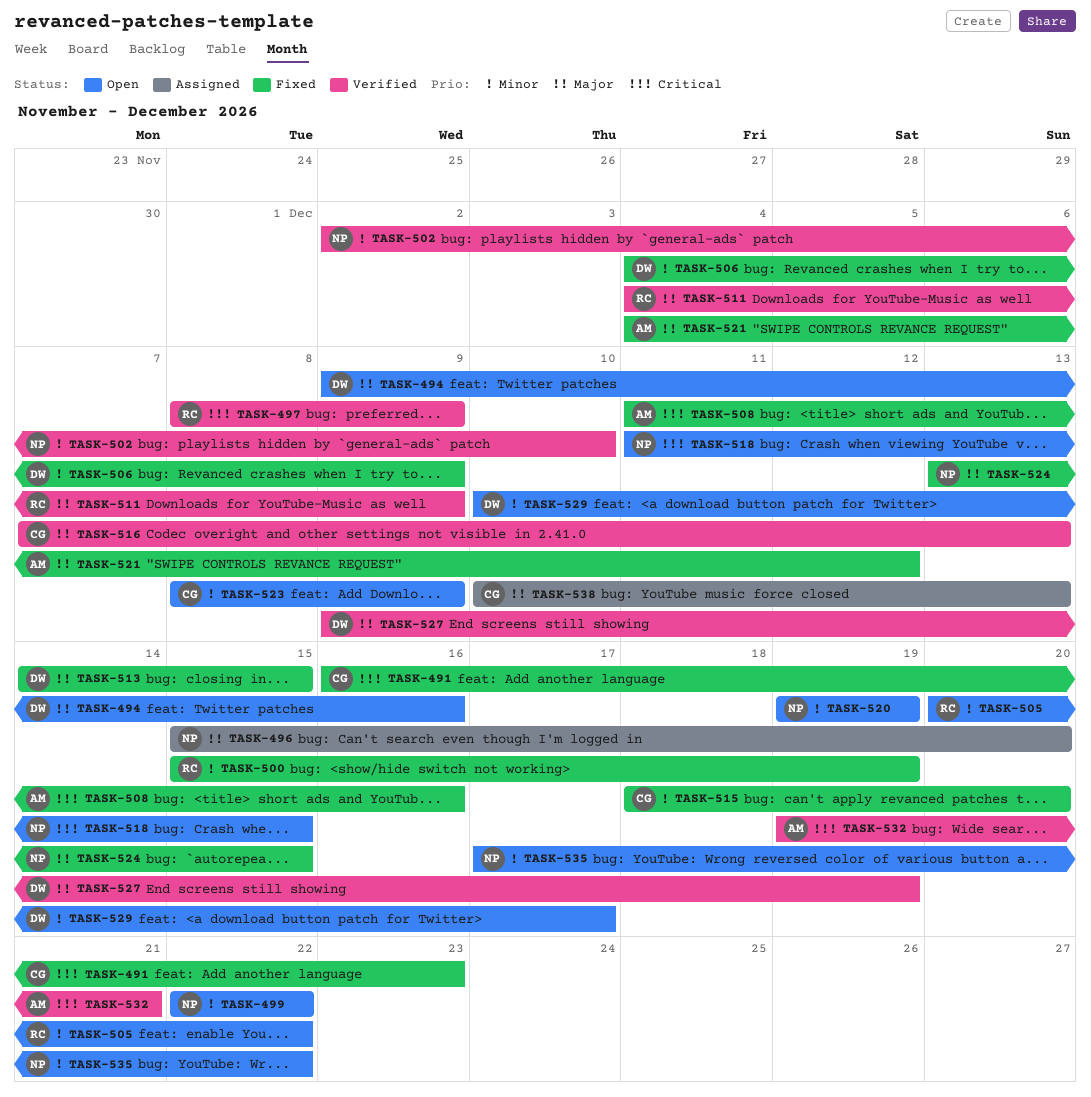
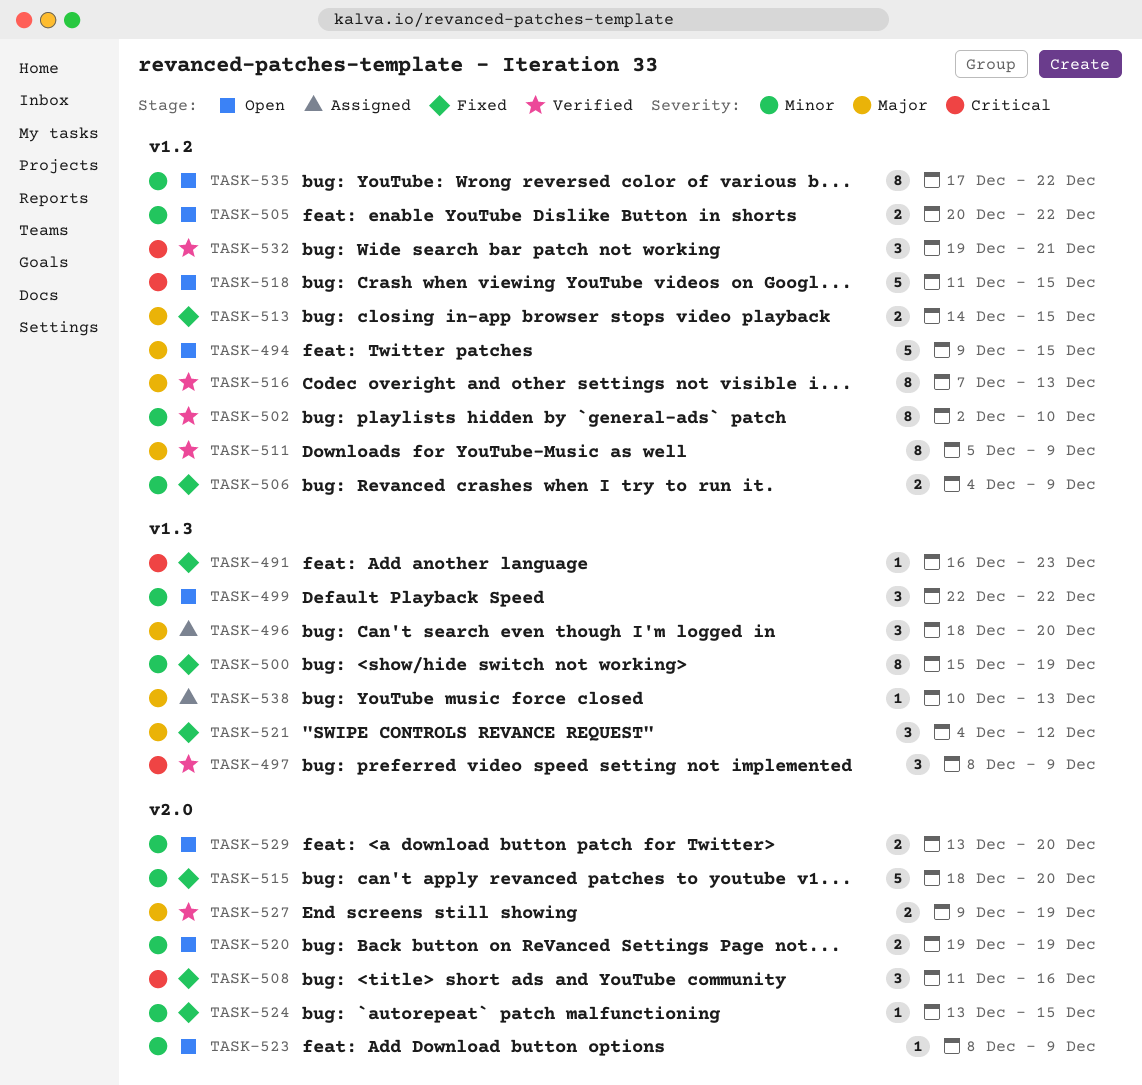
TASK-494, due: Dec 16 -> Dec 15
TASK-496, start: Dec 15 -> Dec 18
TASK-511, start: Dec 4 -> Dec 5
TASK-524, priority: Major -> Minor
TASK-529, start: Dec 10 -> Dec 13
TASK-529, due: Dec 17 -> Dec 20

